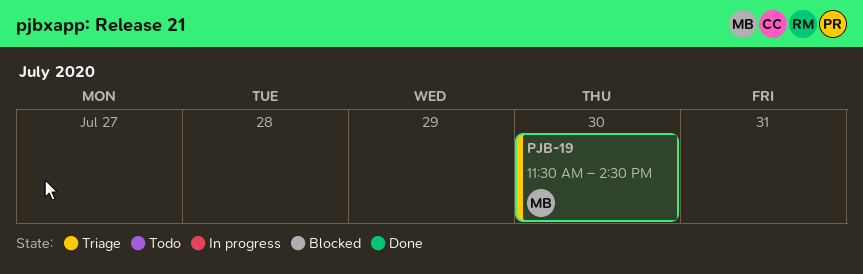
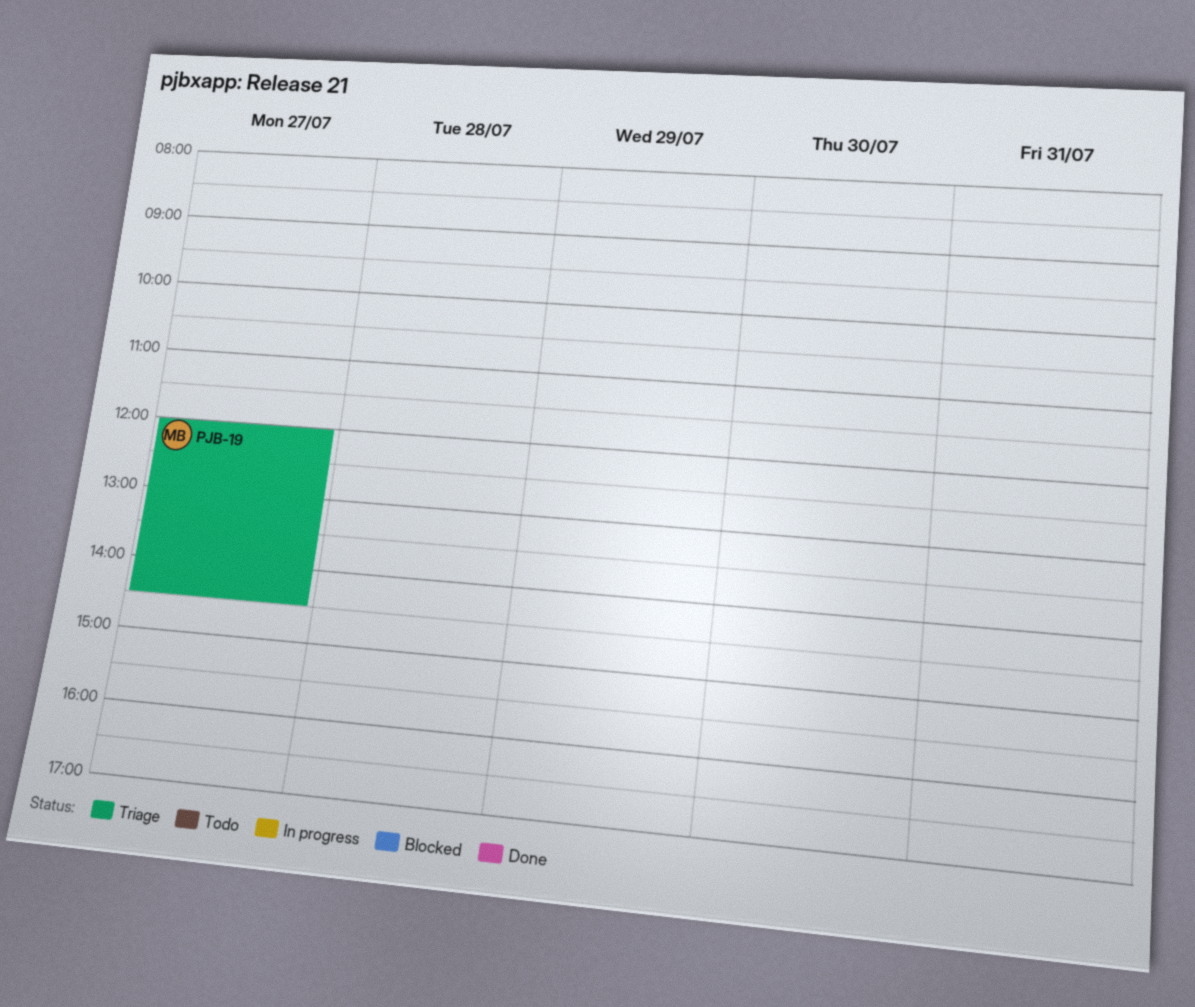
PJB-19, day: Jul 30 -> Jul 27
PJB-19, begins: 11:30 -> 12:00

